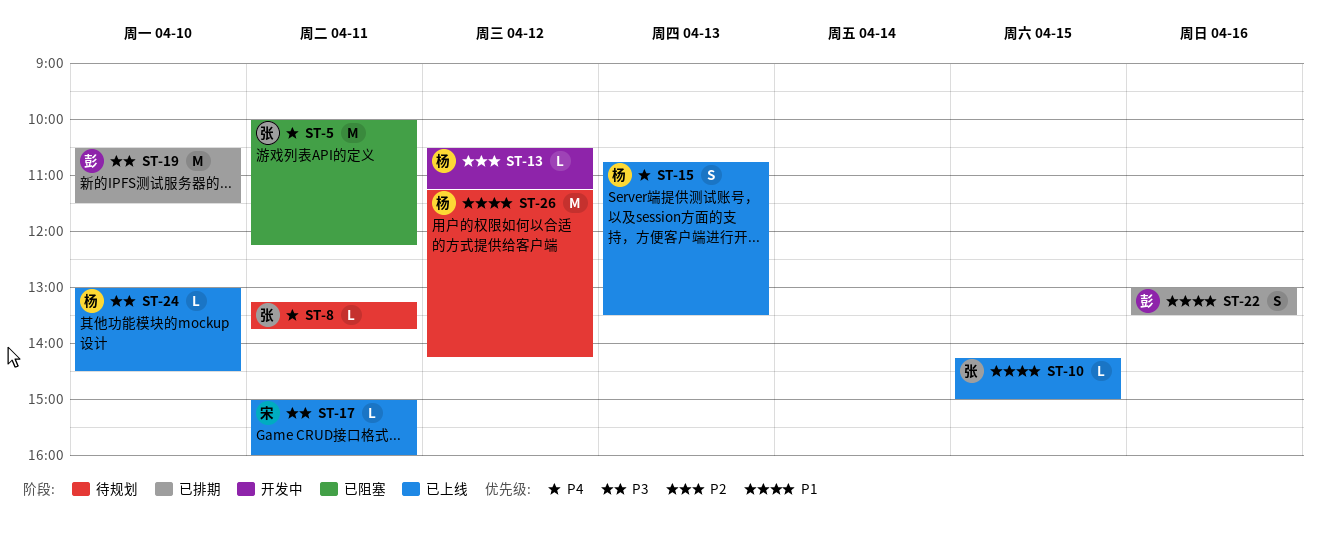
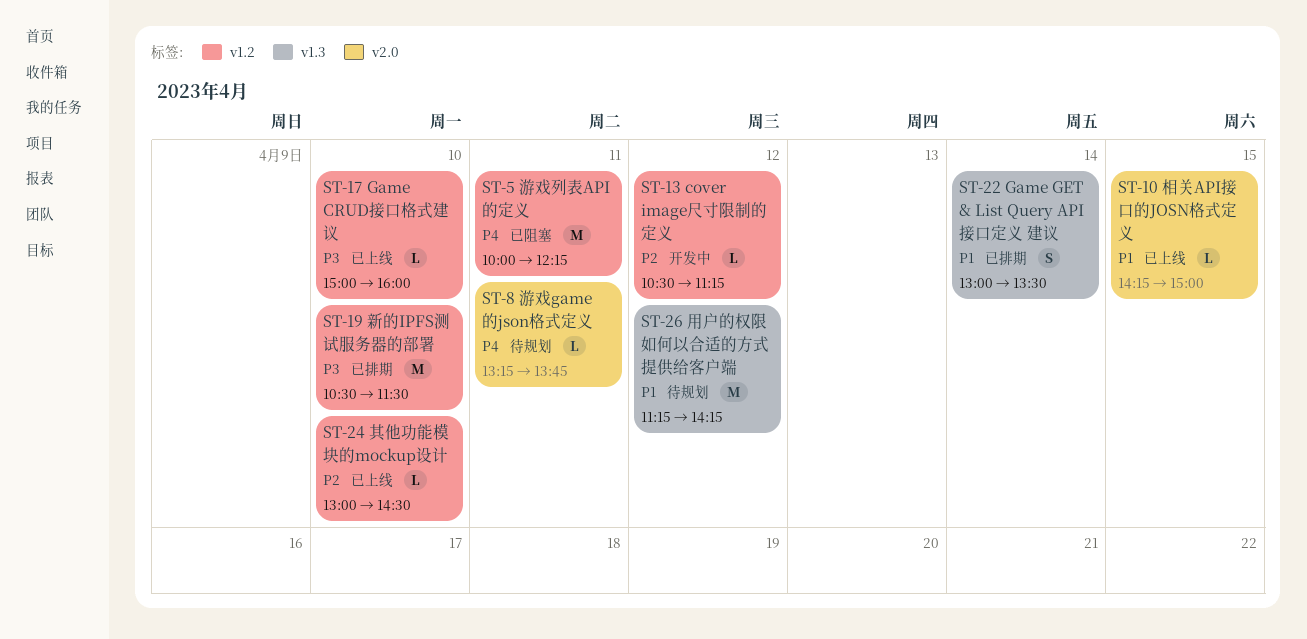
ST-15: present -> none
ST-17, day: Apr 11 -> Apr 10
ST-22, day: Apr 16 -> Apr 14
ST-24, priority: P3 -> P2

